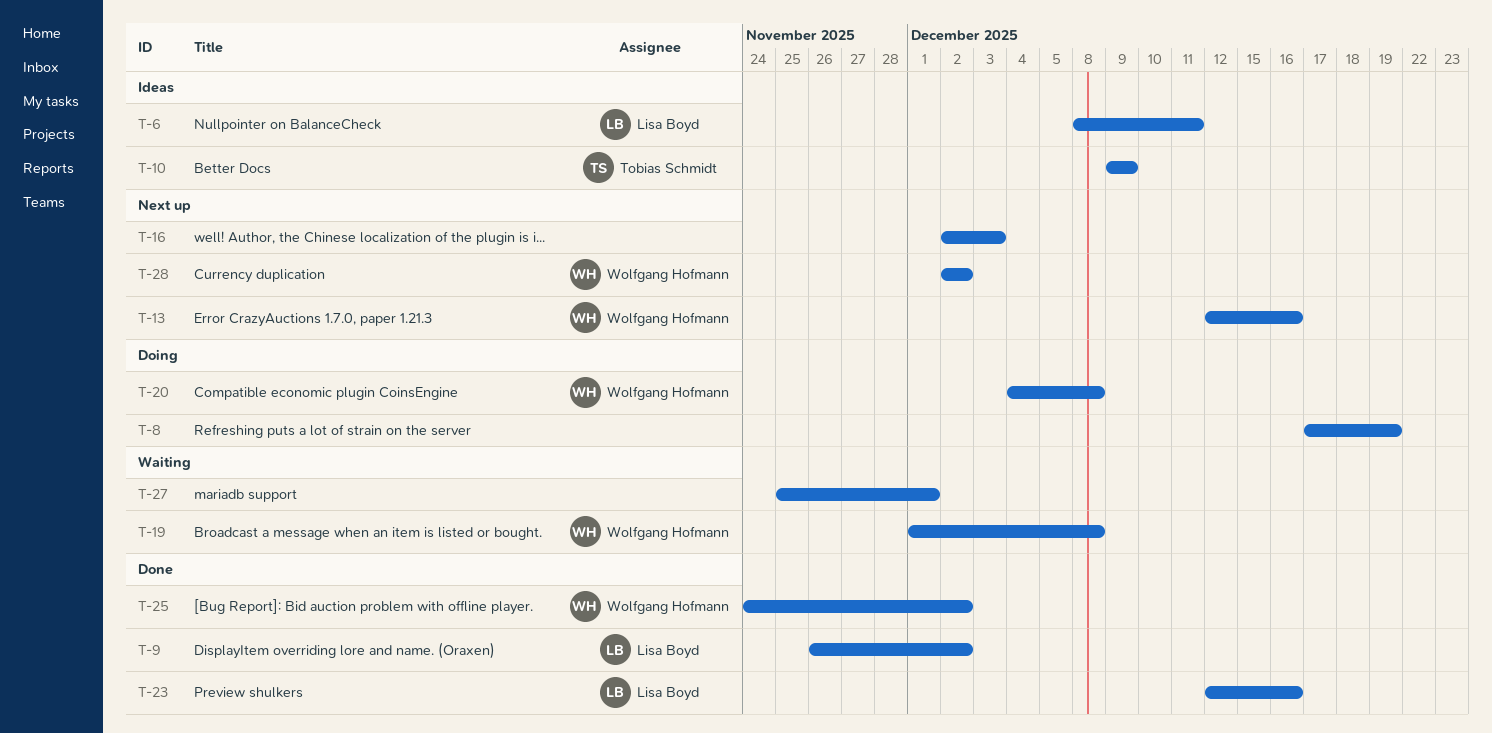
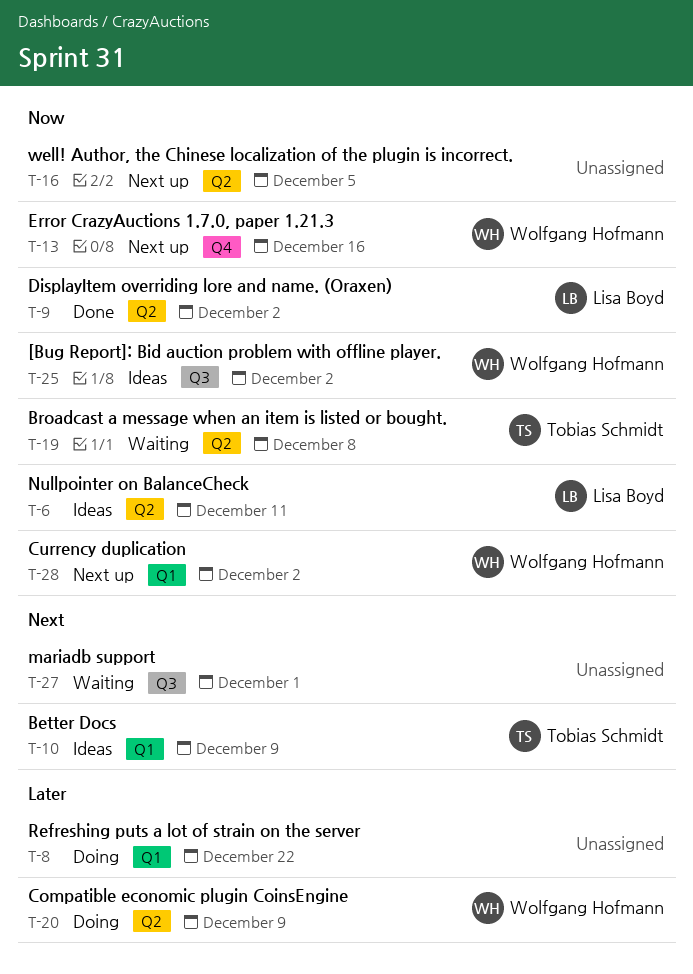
T-8, due: Dec 19 -> Dec 22
T-16, due: Dec 3 -> Dec 5
T-19, owner: Wolfgang Hofmann -> Tobias Schmidt
T-20, due: Dec 8 -> Dec 9
T-23: present -> none
T-25, status: Done -> Ideas

